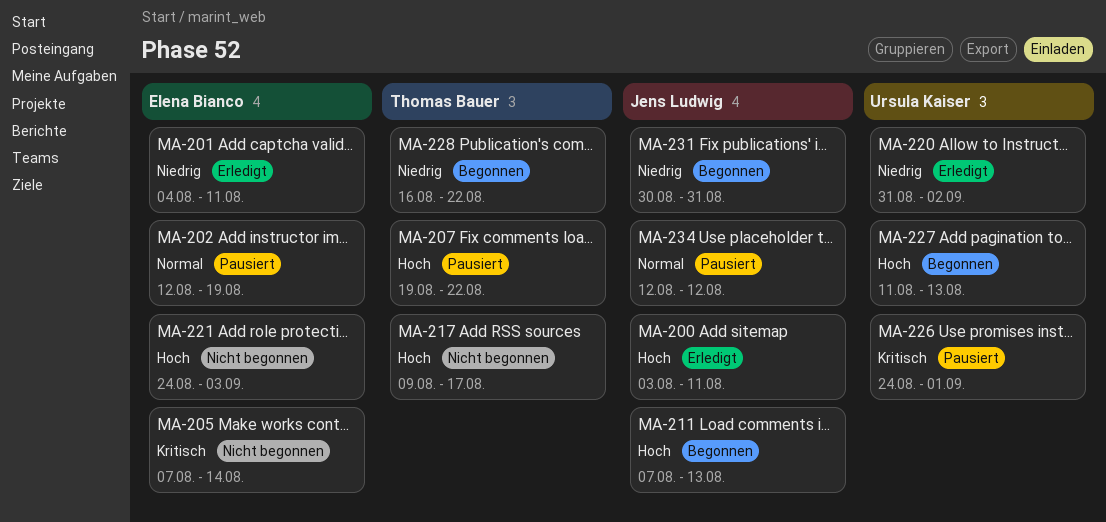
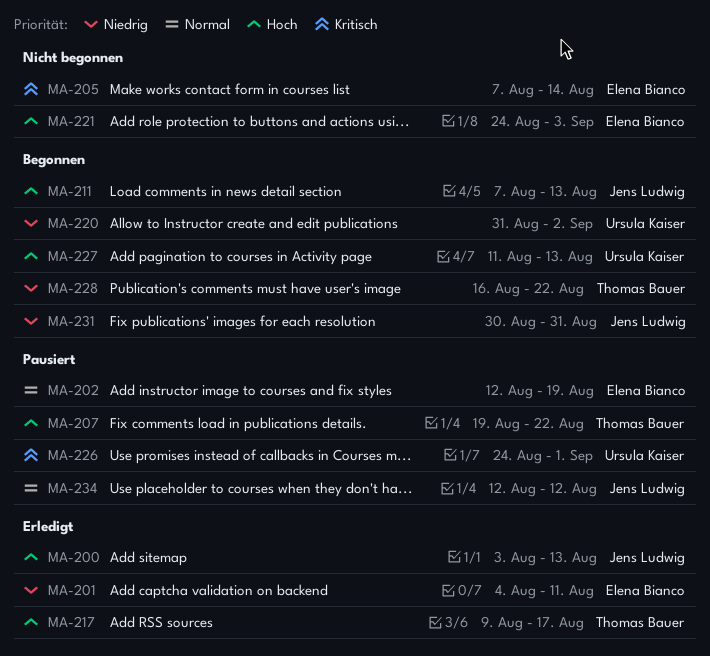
MA-200, due: Aug 11 -> Aug 13
MA-217, status: Nicht begonnen -> Erledigt
MA-220, status: Erledigt -> Begonnen

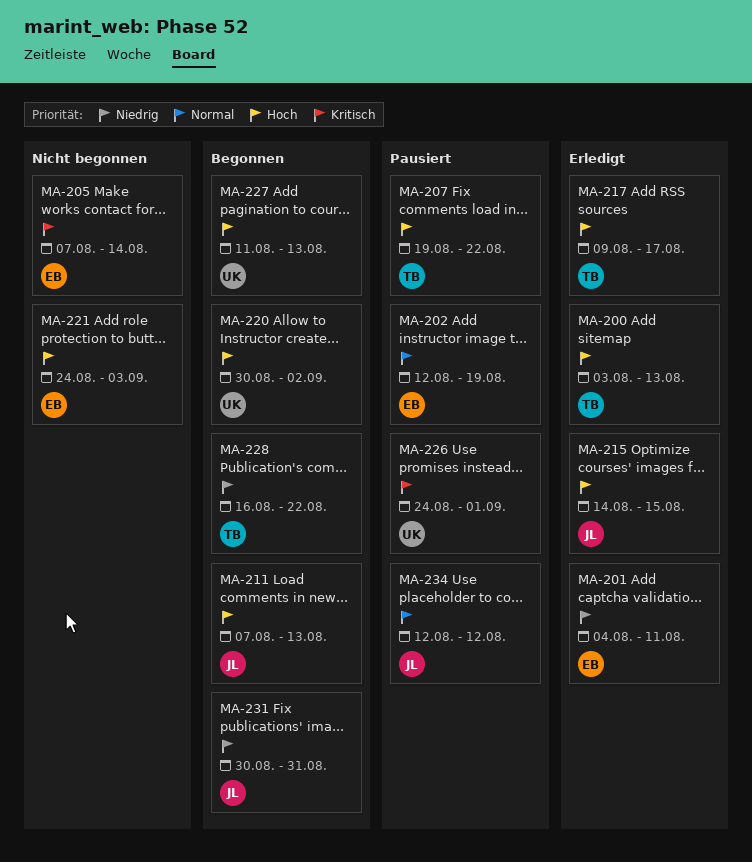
MA-200, owner: Jens Ludwig -> Thomas Bauer
MA-215: none -> present
MA-220, priority: Niedrig -> Hoch
MA-220, start: Aug 31 -> Aug 30

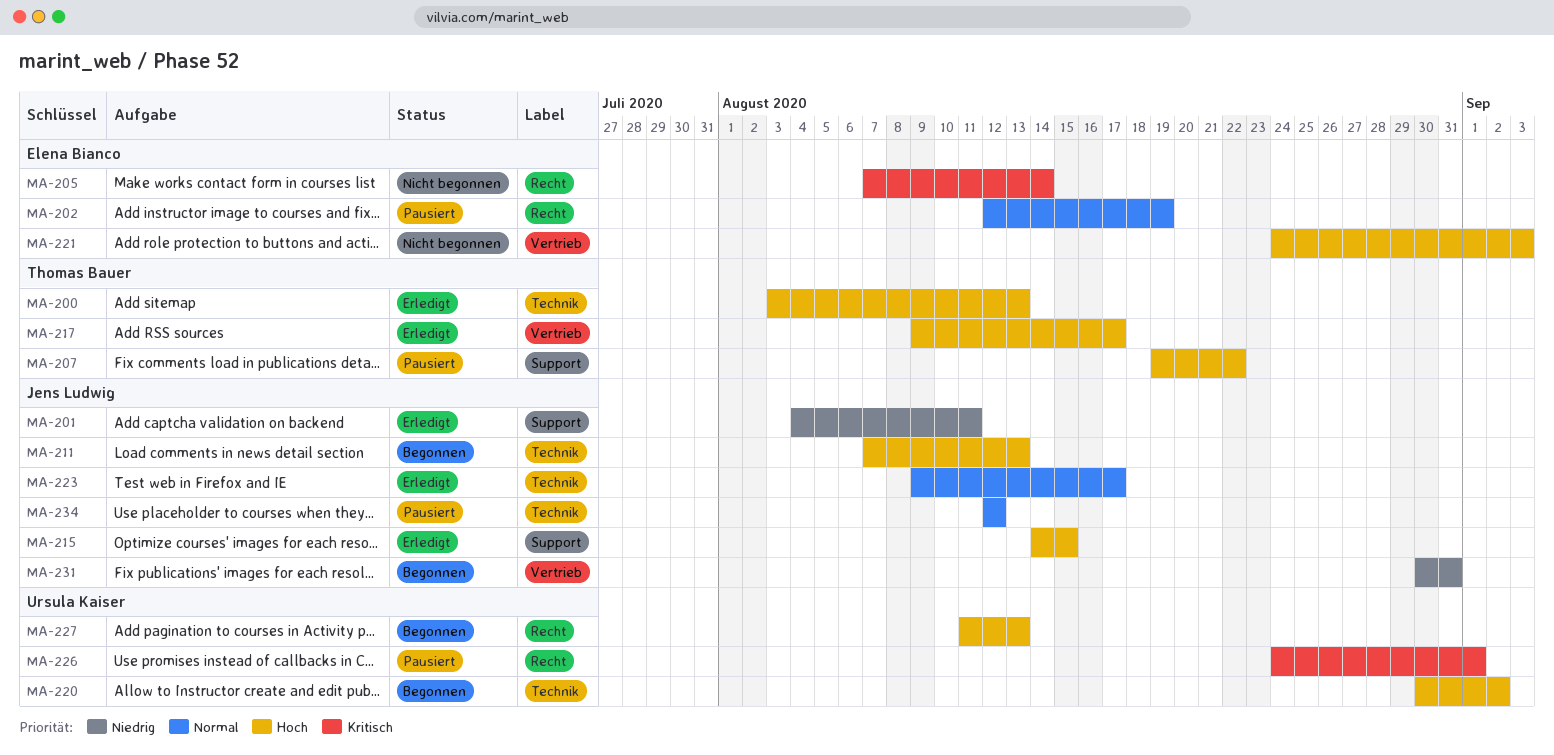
MA-201, owner: Elena Bianco -> Jens Ludwig
MA-223: none -> present
MA-228: present -> none

